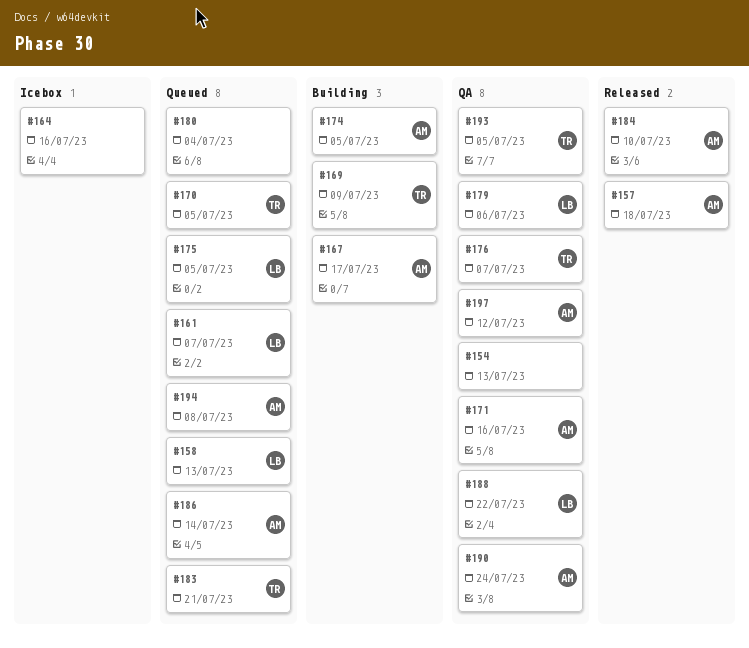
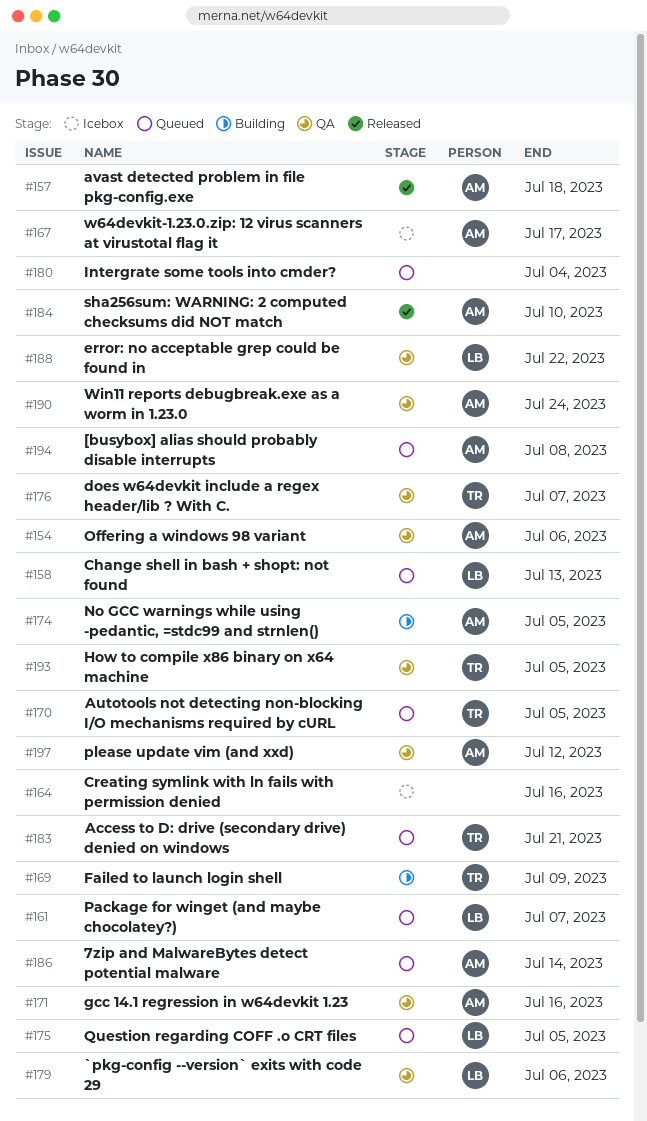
#154, owner: none -> AM
#154, due: Jul 13 -> Jul 6
#167, status: Building -> Icebox

